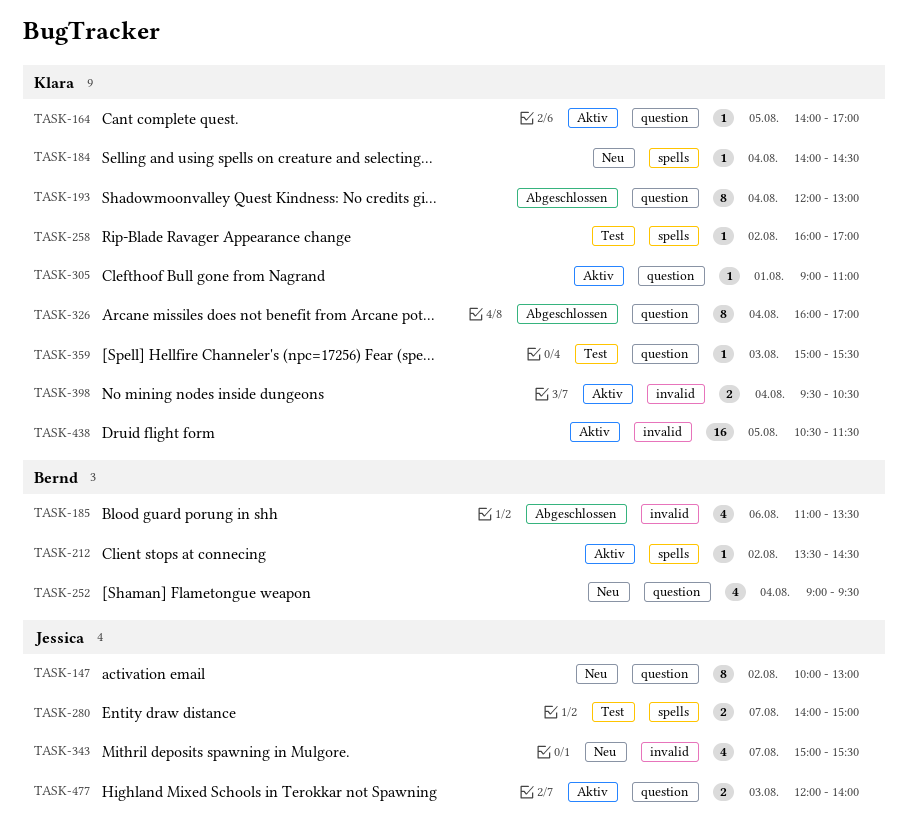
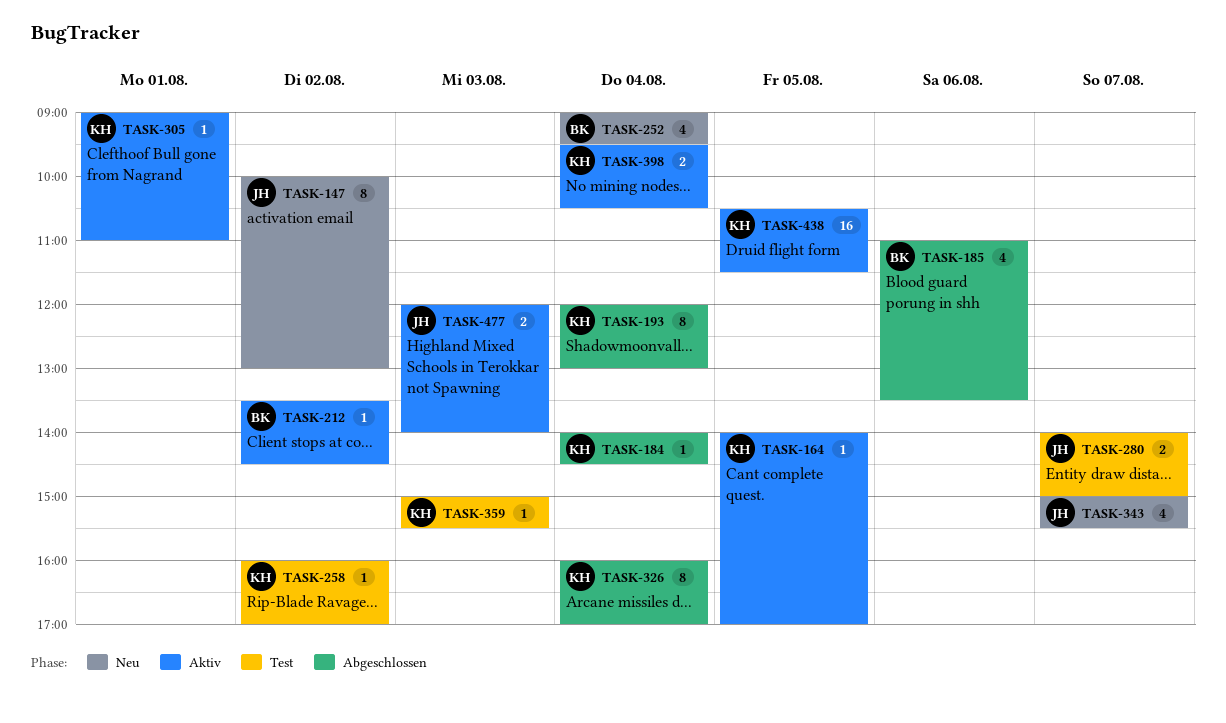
TASK-184, status: Neu -> Abgeschlossen

